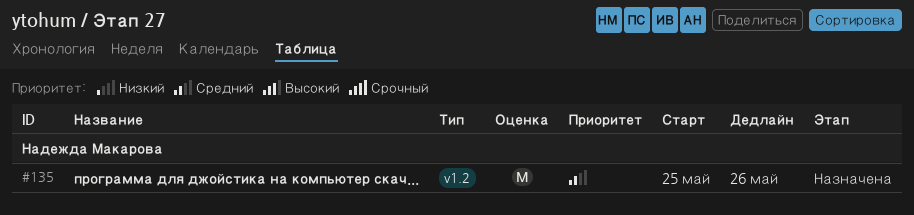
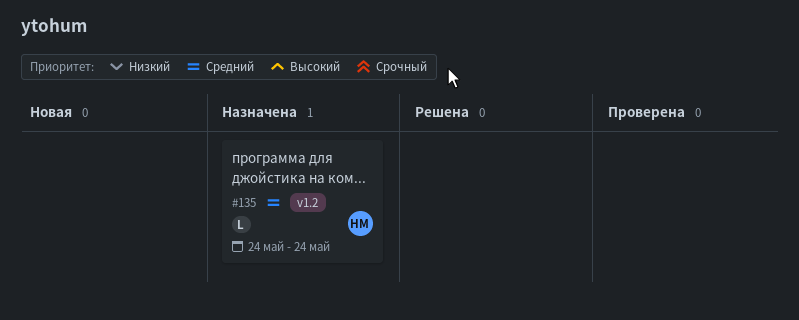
#135, estimate: M -> L
#135, start: May 25 -> May 24
#135, due: May 26 -> May 24

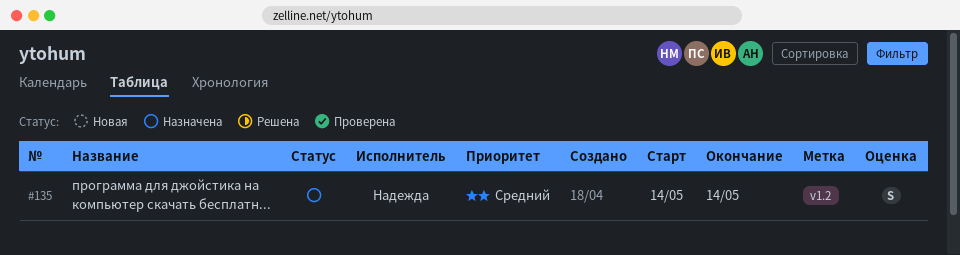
#135, estimate: L -> S
#135, start: May 24 -> May 14
#135, due: May 24 -> May 14

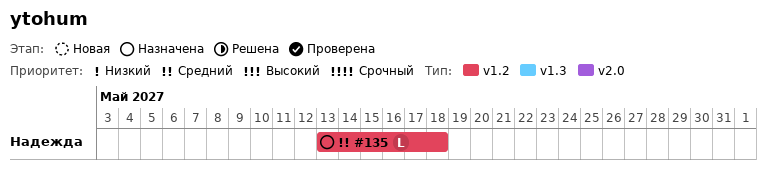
#135, estimate: S -> L
#135, start: May 14 -> May 13
#135, due: May 14 -> May 18

